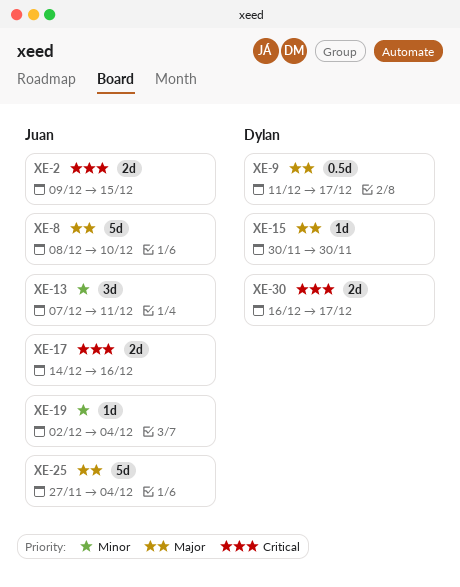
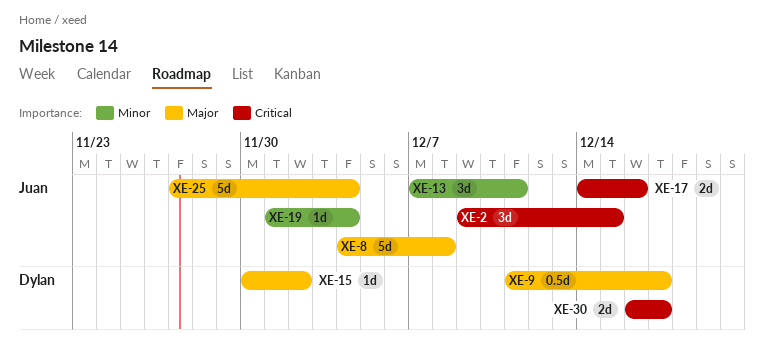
XE-2, estimate: 2d -> 3d
XE-8, start: Dec 8 -> Dec 4
XE-8, due: Dec 10 -> Dec 8
XE-15, due: Nov 30 -> Dec 2
XE-19, start: Dec 2 -> Dec 1

